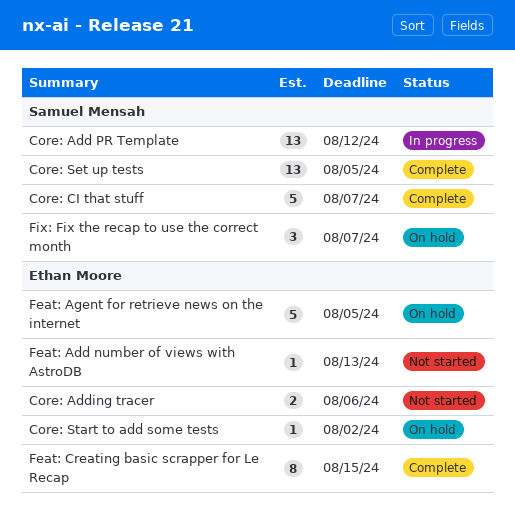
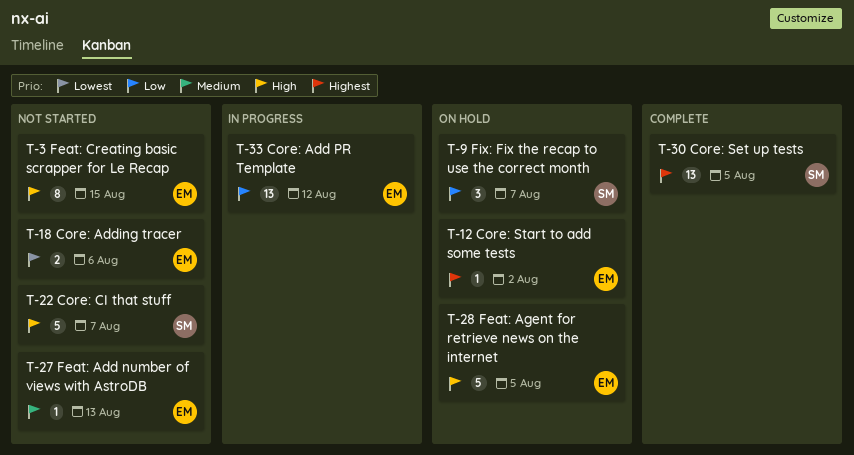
Core: Add PR Template, owner: Samuel Mensah -> Ethan Moore
Core: CI that stuff, status: Complete -> Not started
Feat: Creating basic scrapper for Le Recap, status: Complete -> Not started

